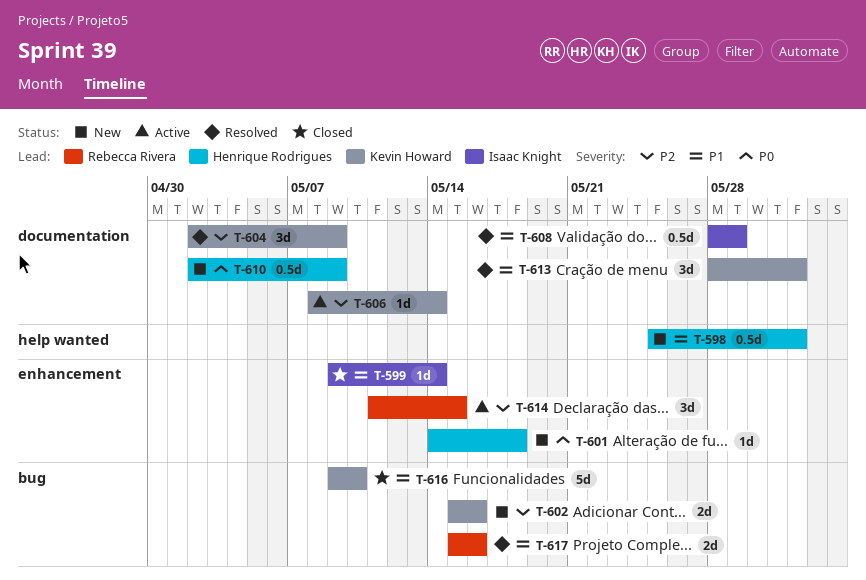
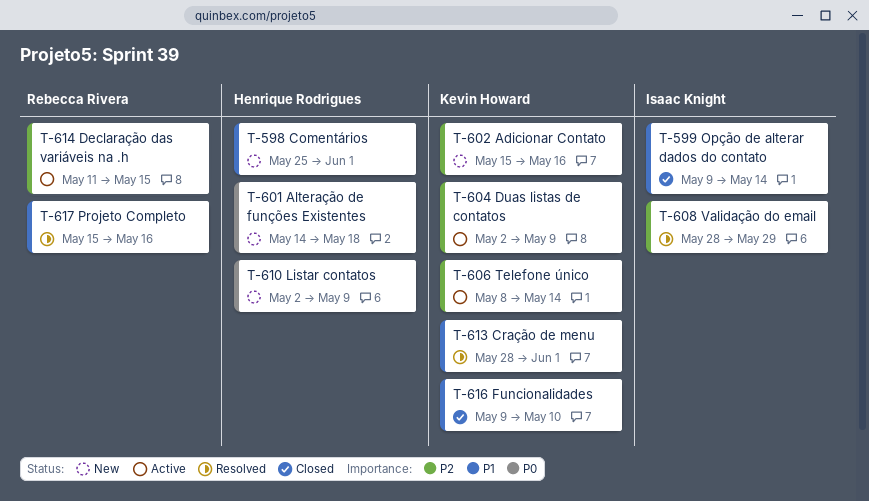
T-604, status: Resolved -> Active
T-608, priority: P1 -> P2

